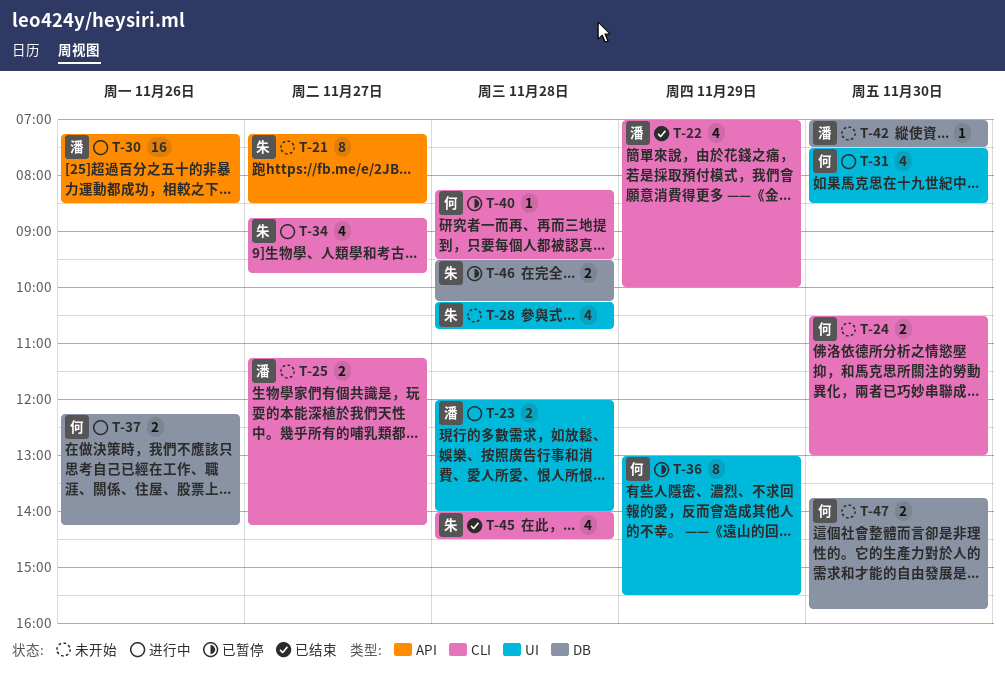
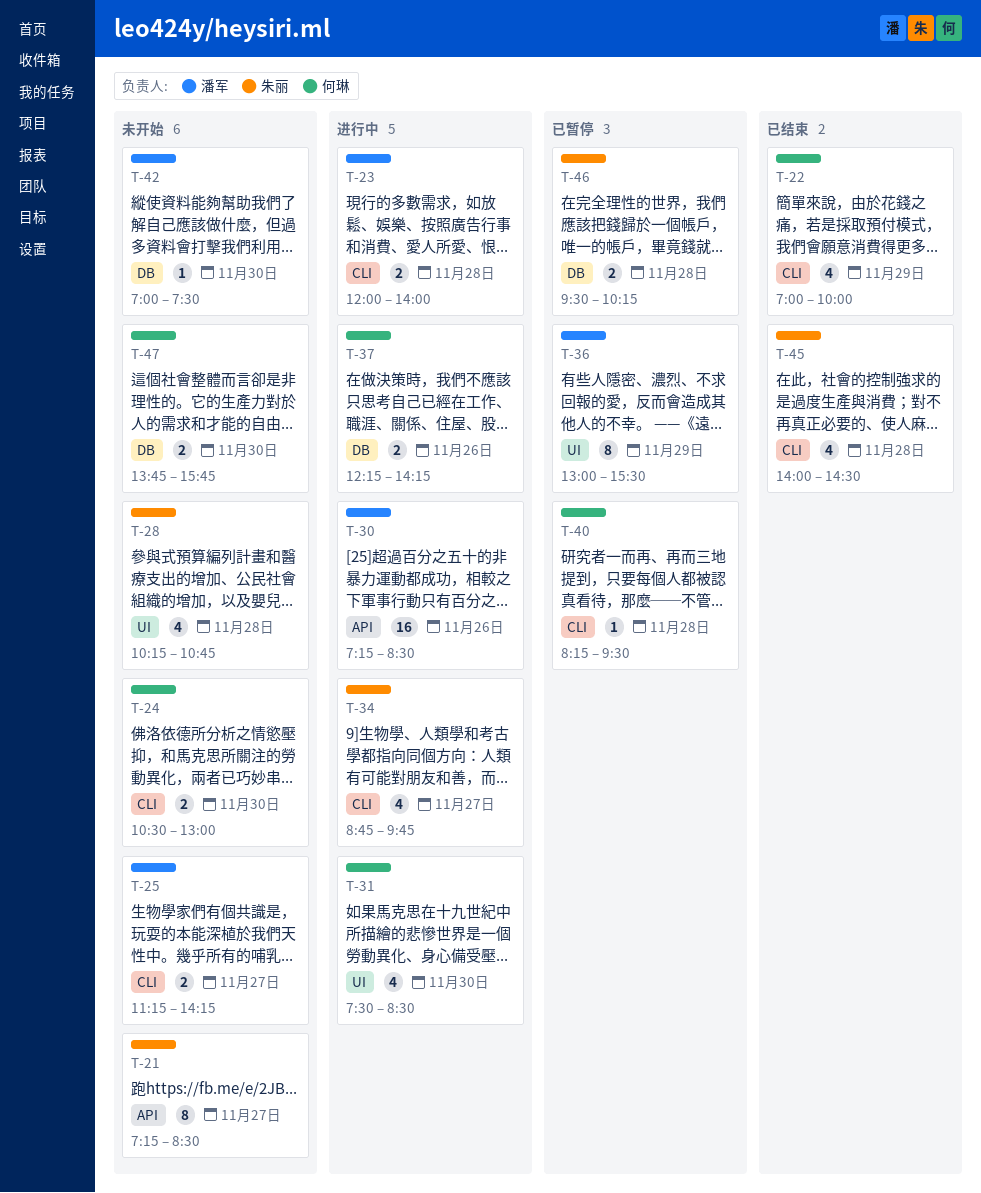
T-22, owner: 潘军 -> 何琳
T-23, label: UI -> CLI
T-36, owner: 何琳 -> 潘军

